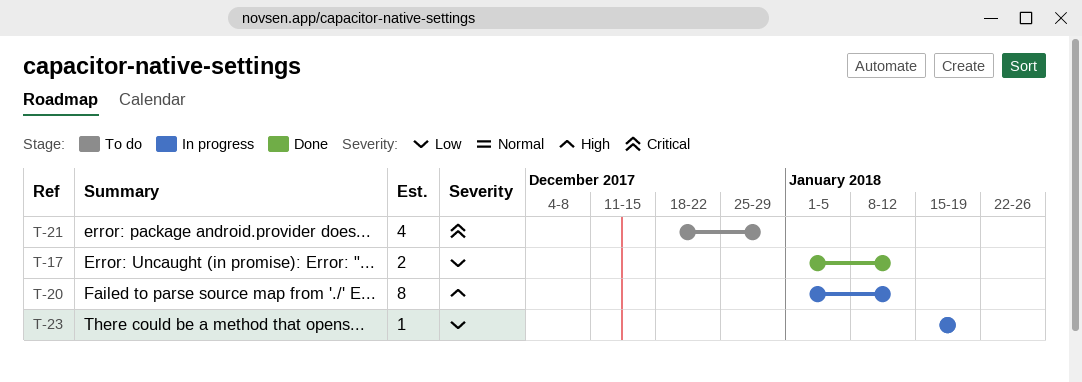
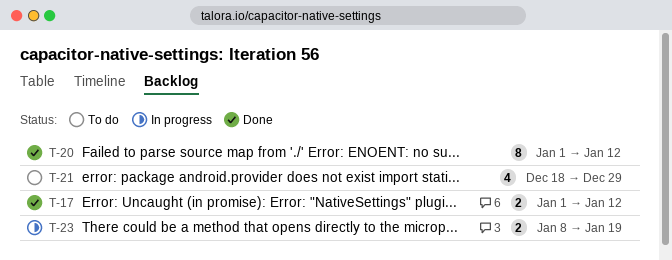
T-20, status: In progress -> Done
T-23, estimate: 1 -> 2
T-23, start: Jan 15 -> Jan 8

